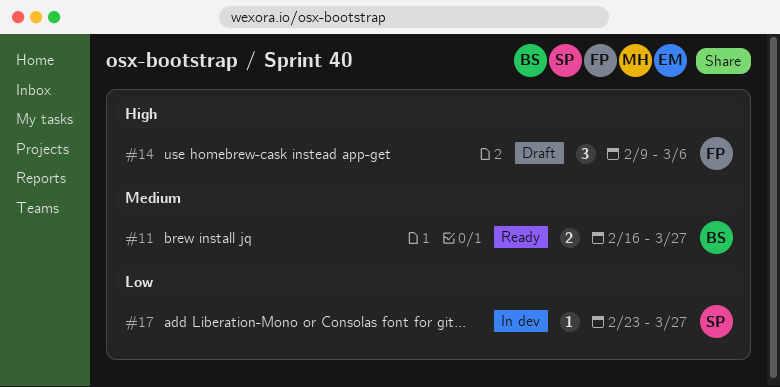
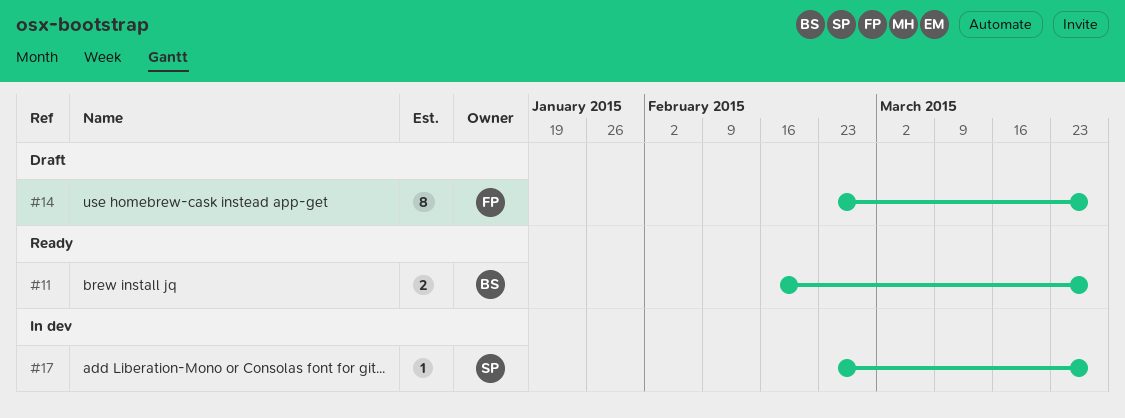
#14, estimate: 3 -> 8
#14, start: Feb 9 -> Feb 23
#14, due: Mar 6 -> Mar 27

